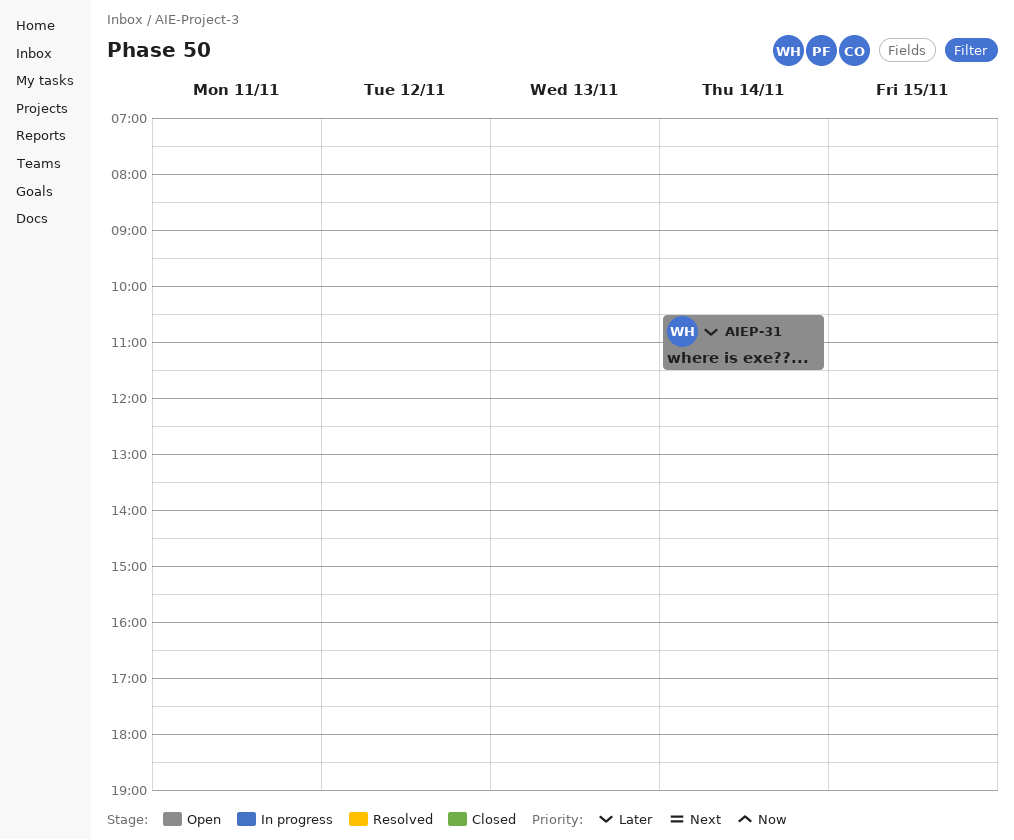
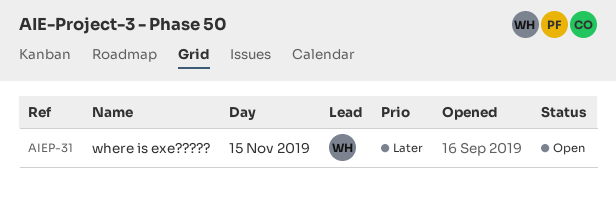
AIEP-31, day: Nov 14 -> Nov 15

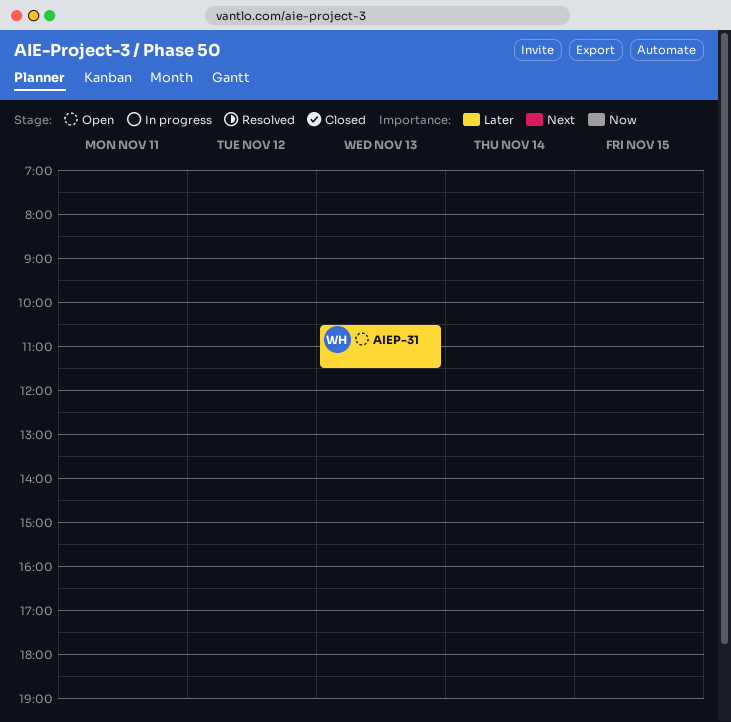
AIEP-31, day: Nov 15 -> Nov 13

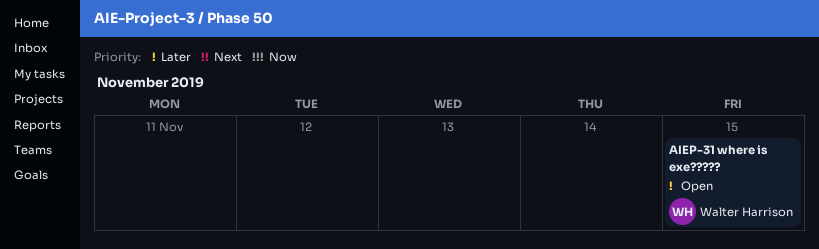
AIEP-31, day: Nov 13 -> Nov 15

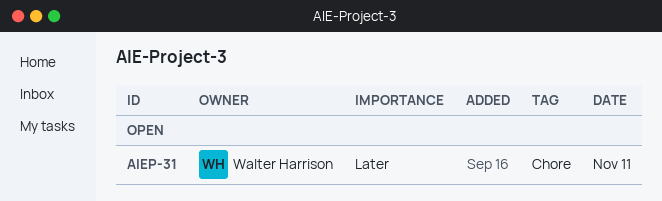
AIEP-31, day: Nov 15 -> Nov 11

